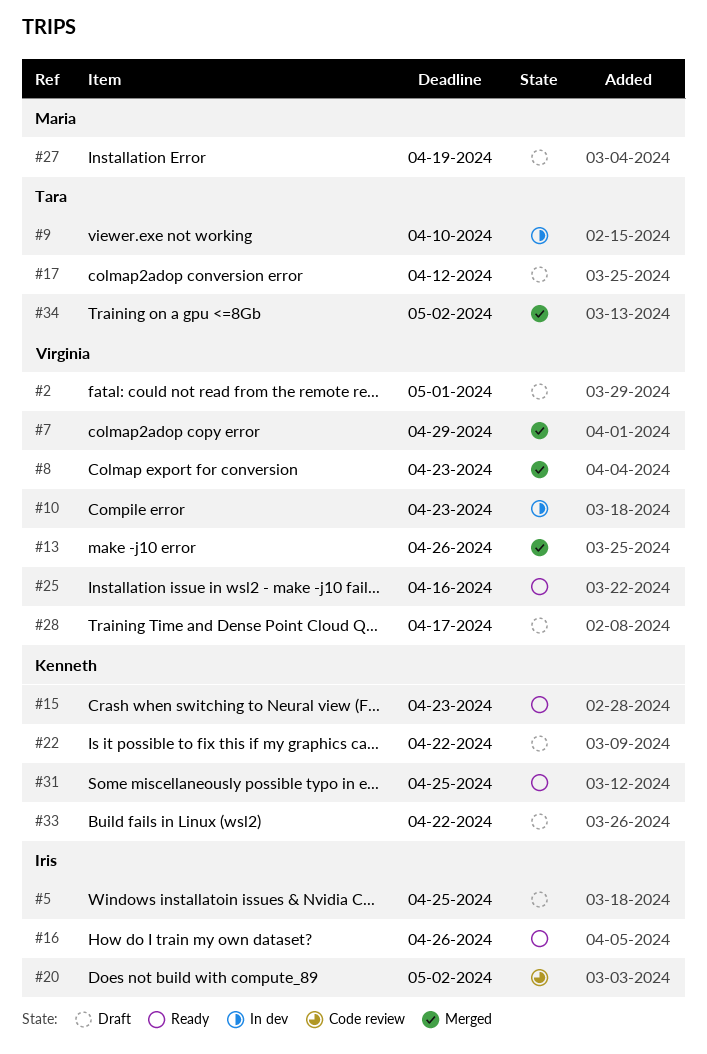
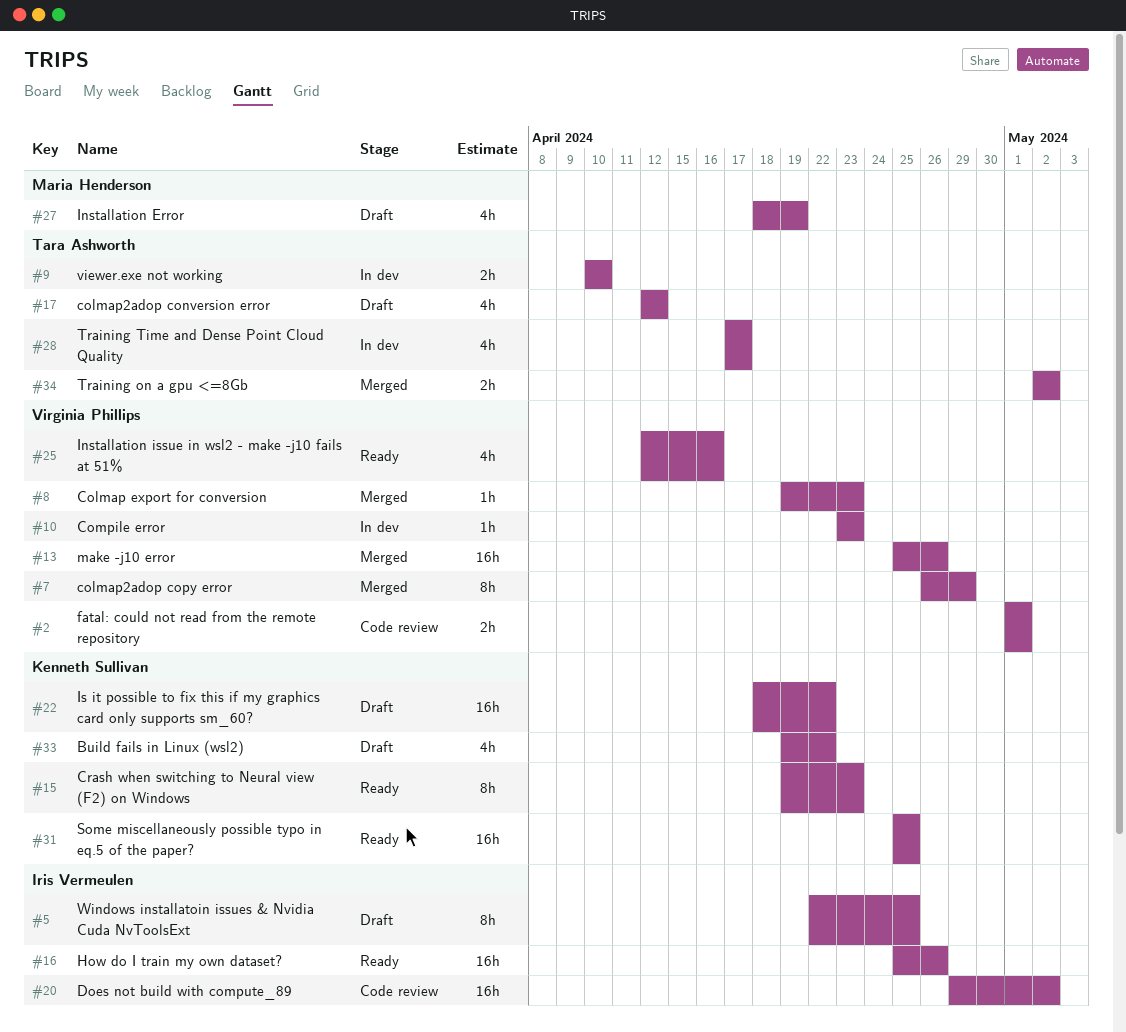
#2, status: Draft -> Code review
#28, status: Draft -> In dev
#28, owner: Virginia Phillips -> Tara Ashworth

